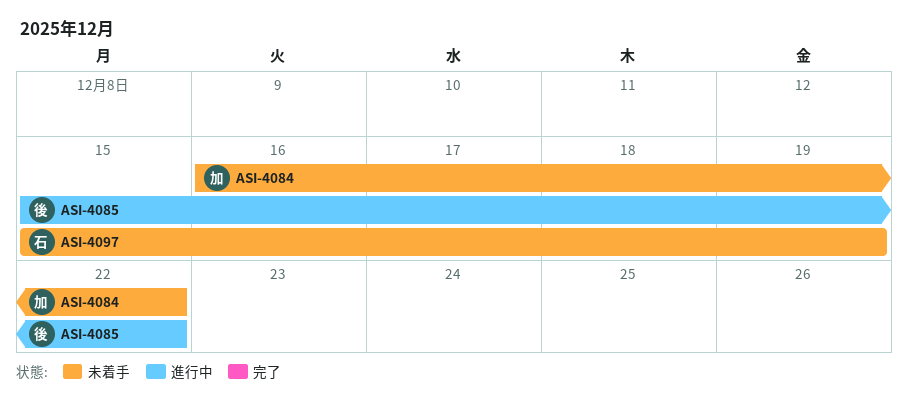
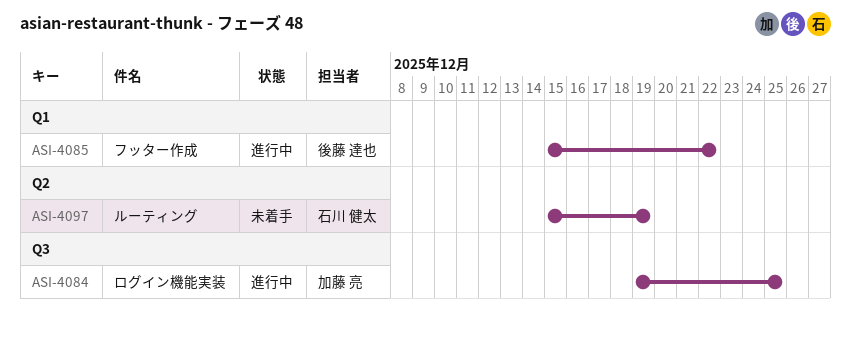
ASI-4084, status: 未着手 -> 進行中
ASI-4084, start: Dec 16 -> Dec 19
ASI-4084, due: Dec 22 -> Dec 25

